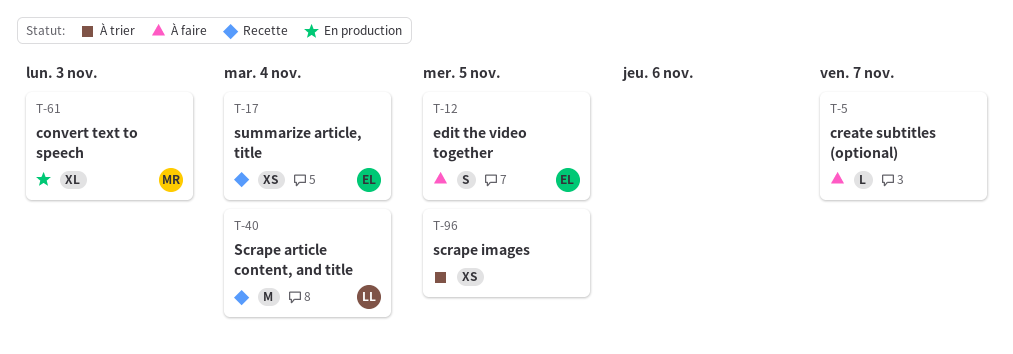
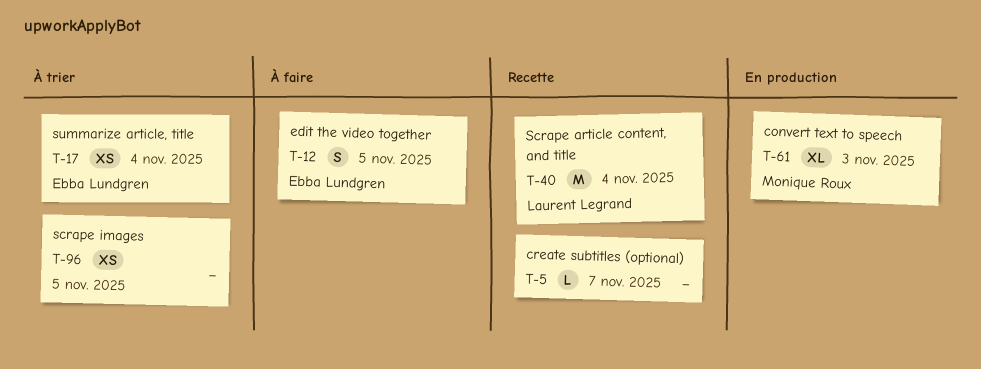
T-5, status: À faire -> Recette
T-17, status: Recette -> À trier

